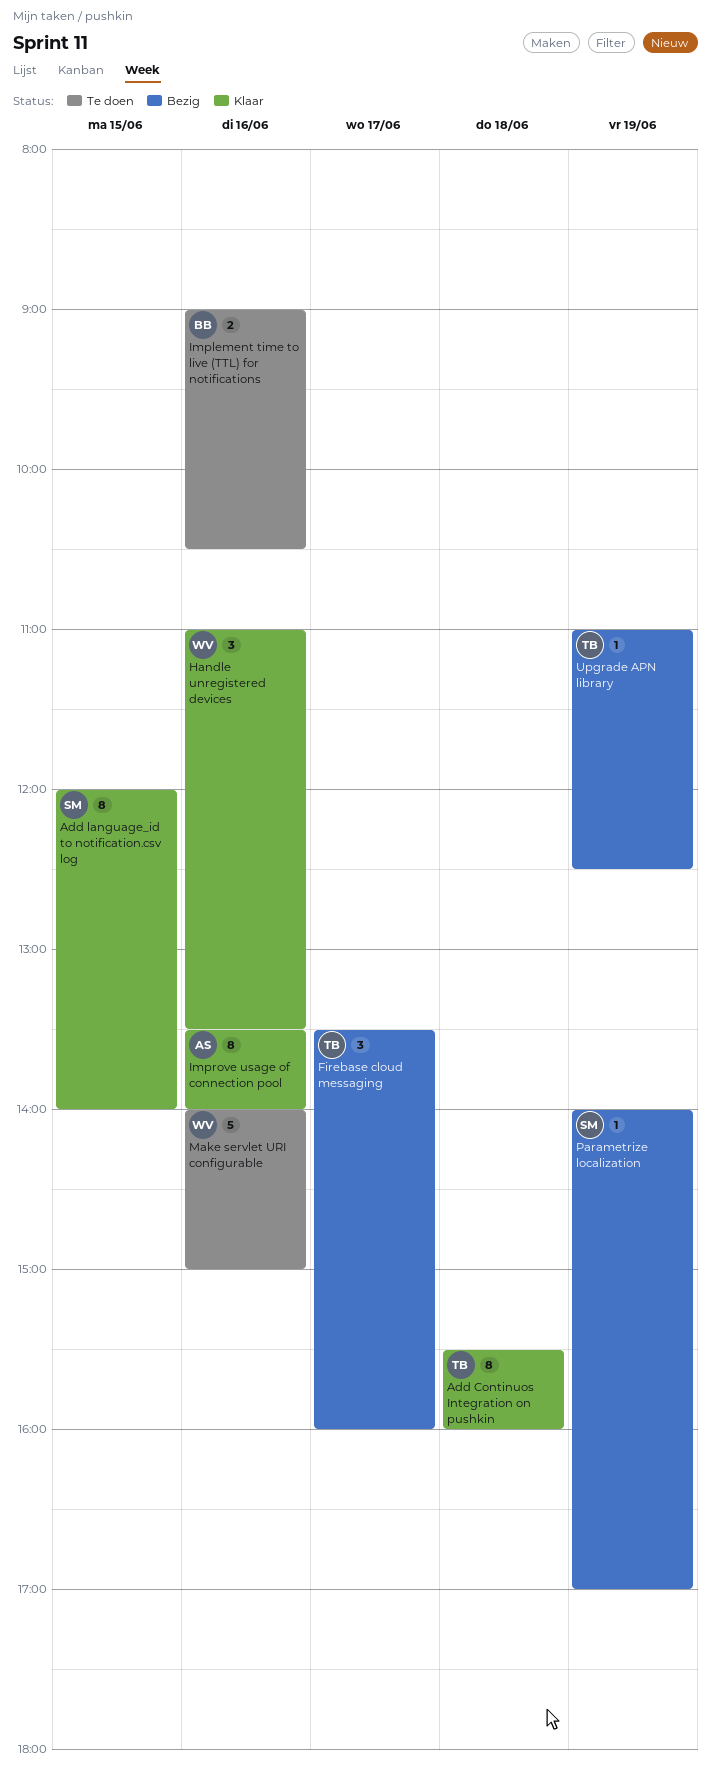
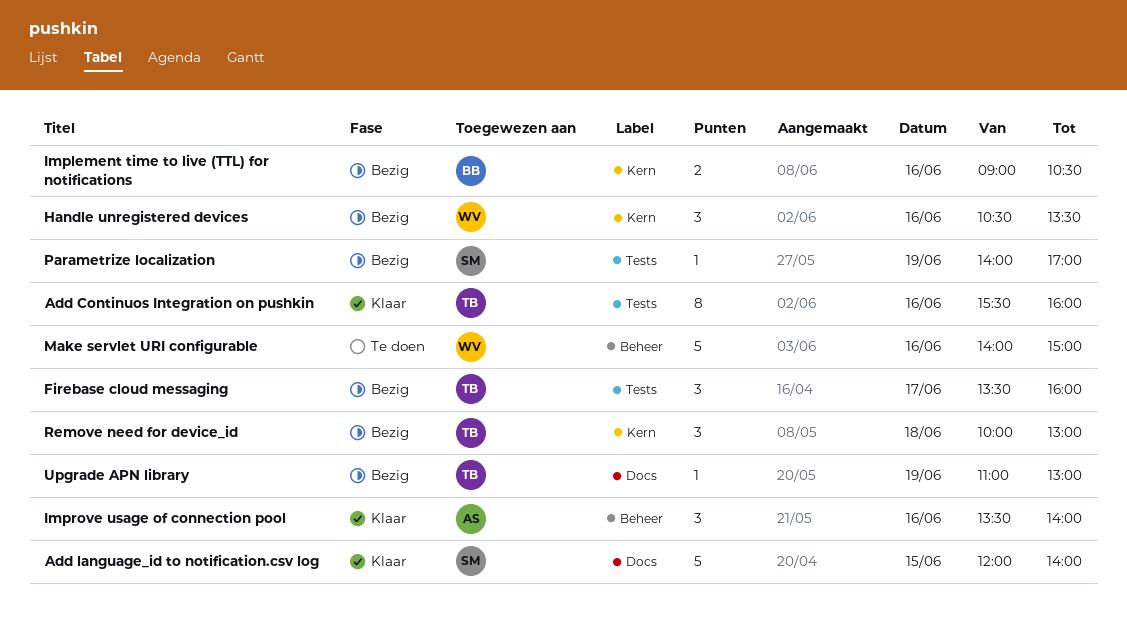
Add Continuos Integration on pushkin, day: Jun 18 -> Jun 16
Add language_id to notification.csv log, estimate: 8 -> 5
Handle unregistered devices, status: Klaar -> Bezig
Handle unregistered devices, begins: 11:00 -> 10:30
Implement time to live (TTL) for notifications, status: Te doen -> Bezig
Improve usage of connection pool, estimate: 8 -> 3
Remove need for device_id: none -> present
Upgrade APN library, ends: 12:30 -> 13:00

